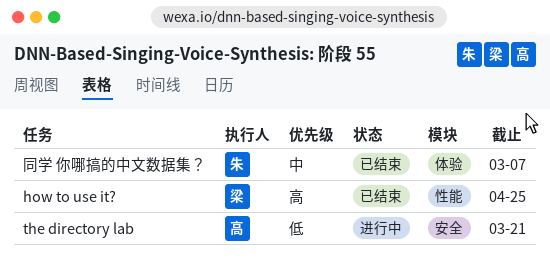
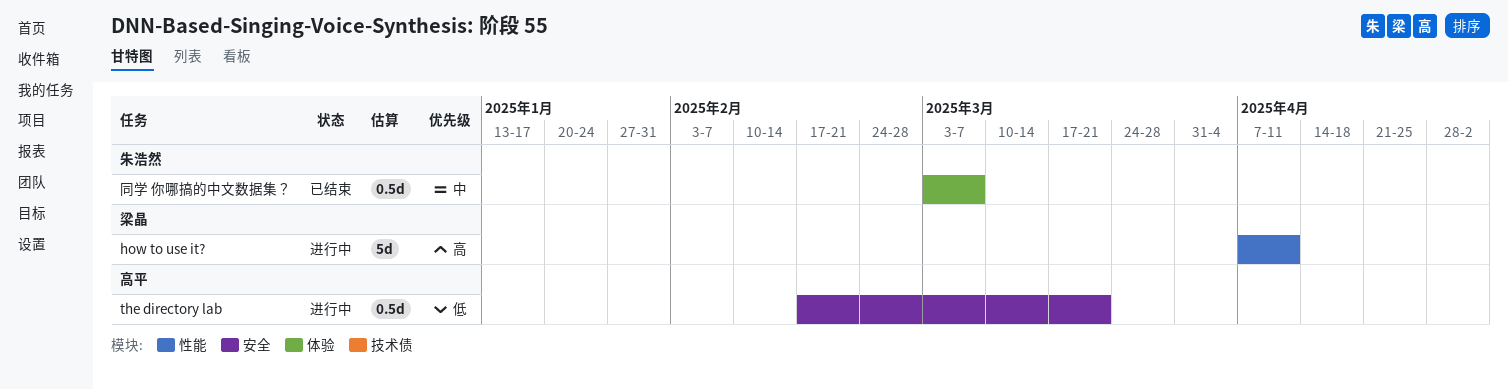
how to use it?, status: 已结束 -> 进行中
how to use it?, due: Apr 25 -> Apr 11

